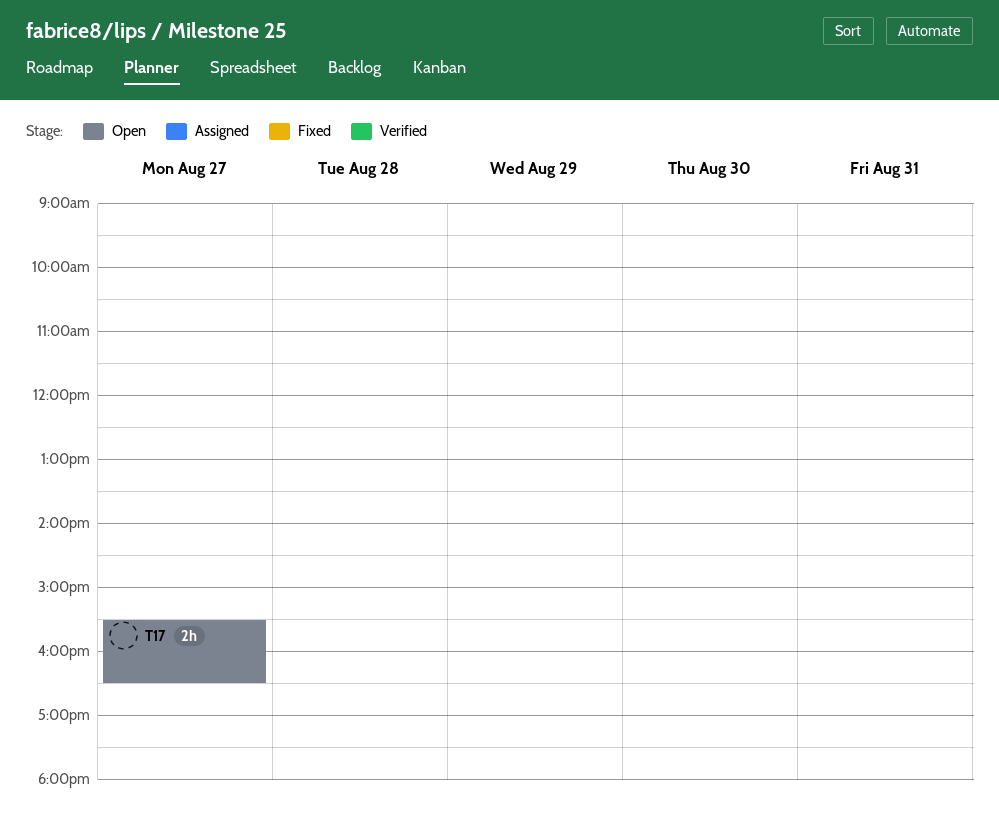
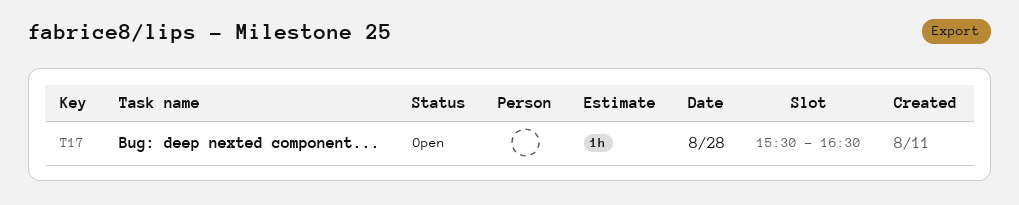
T17, estimate: 2h -> 1h
T17, day: Aug 27 -> Aug 28

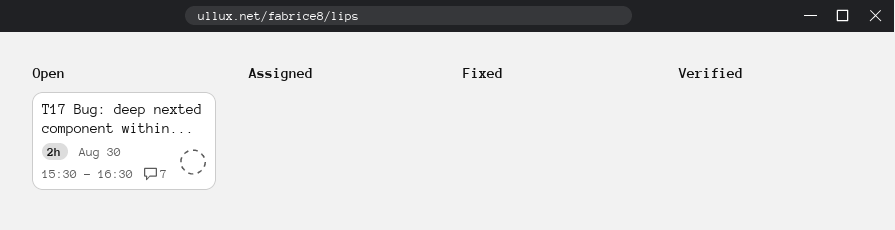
T17, estimate: 1h -> 2h
T17, day: Aug 28 -> Aug 30

